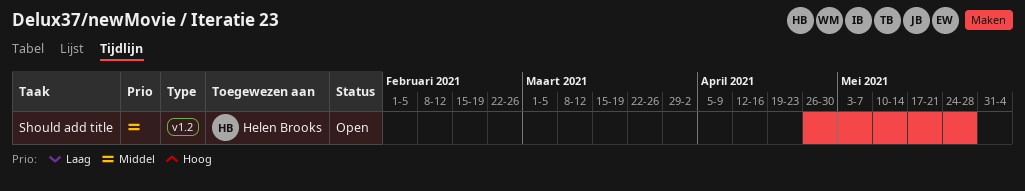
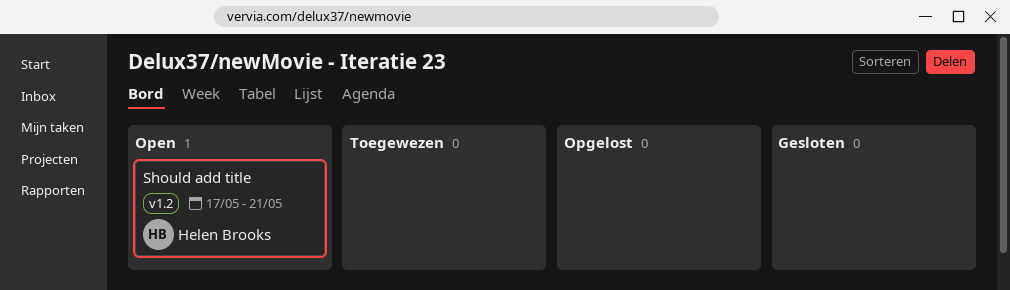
Should add title, start: Apr 26 -> May 17
Should add title, due: May 28 -> May 21

